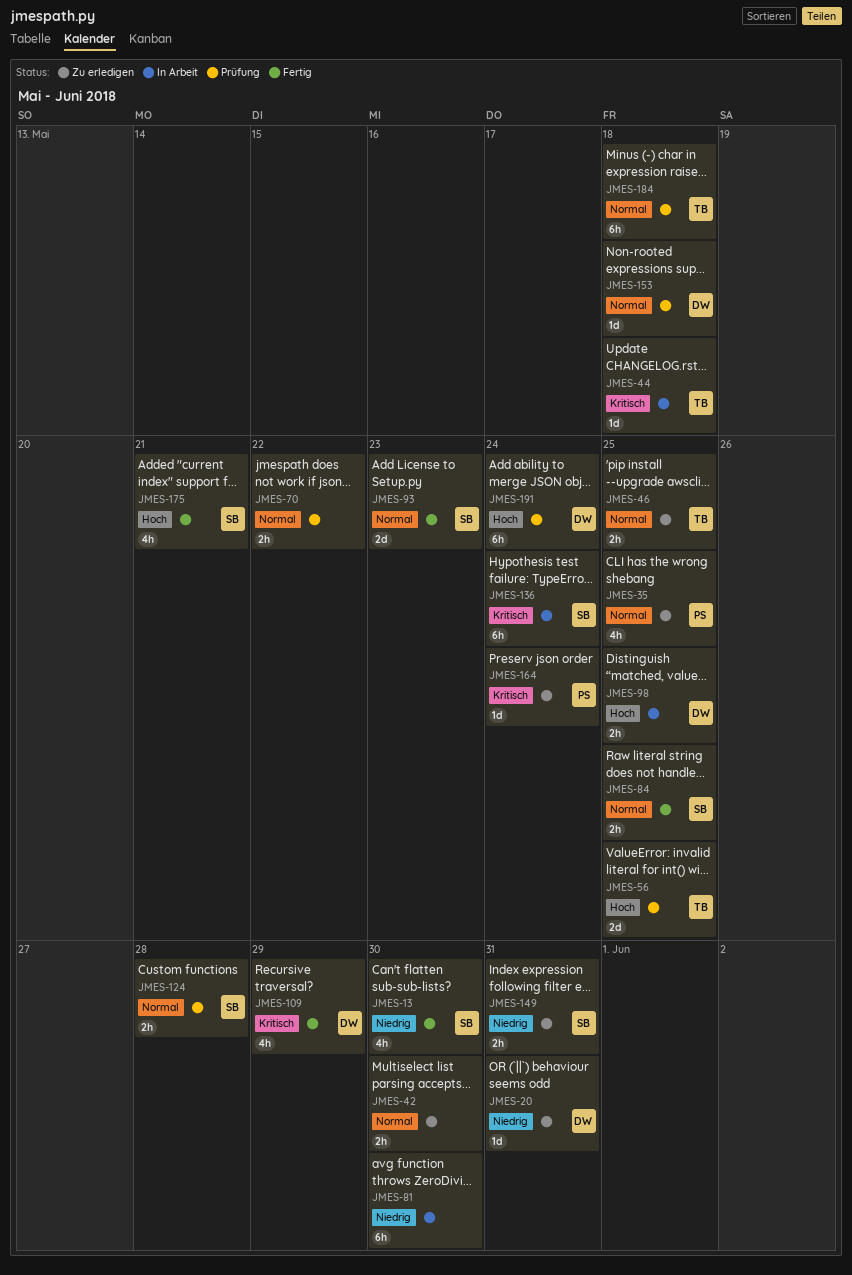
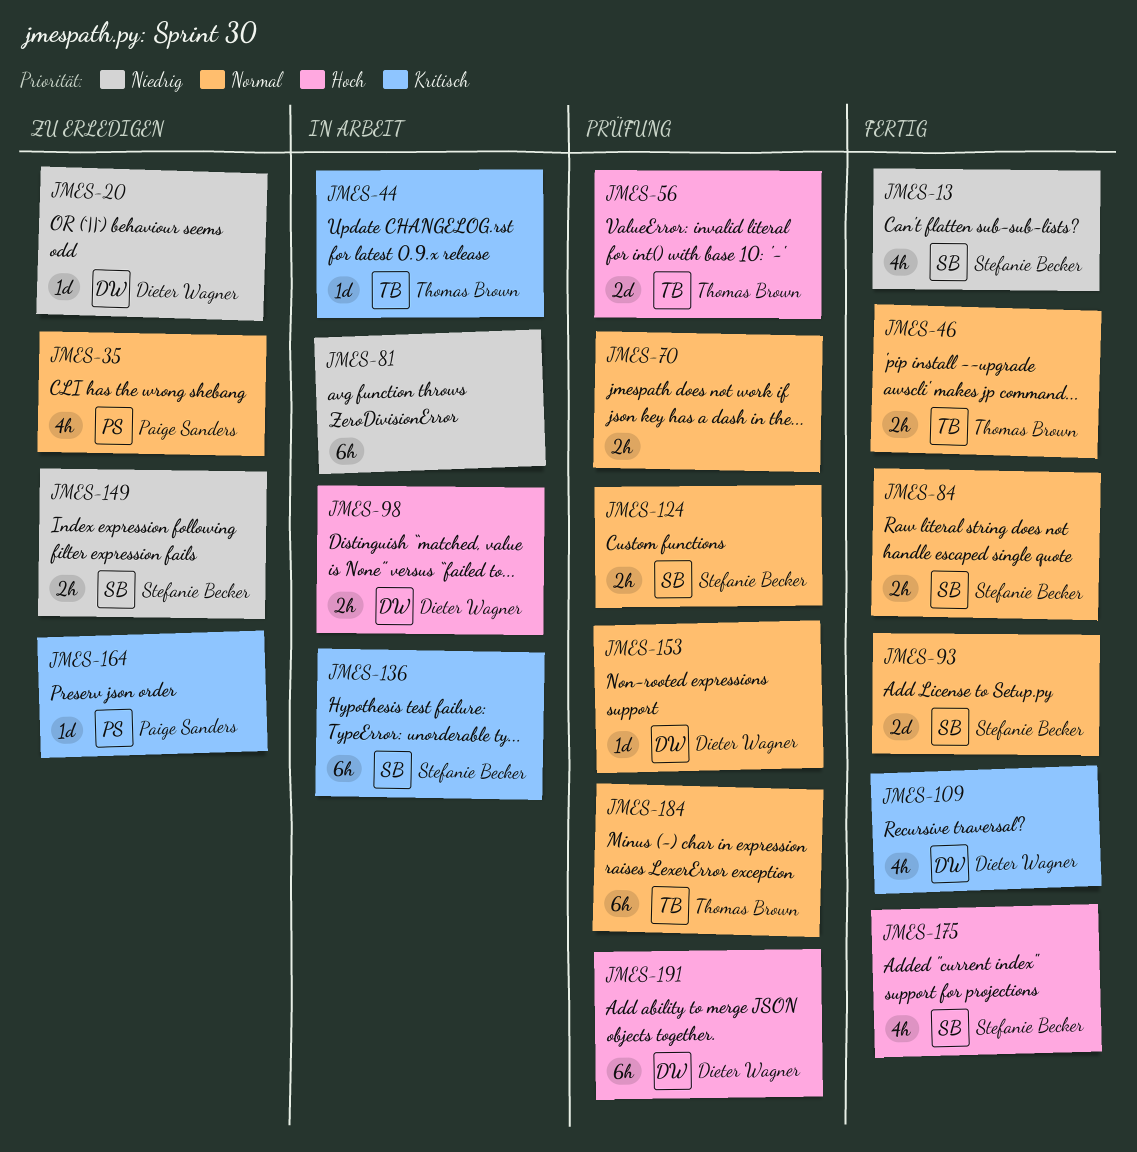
JMES-42: present -> none
JMES-46, status: Zu erledigen -> Fertig

